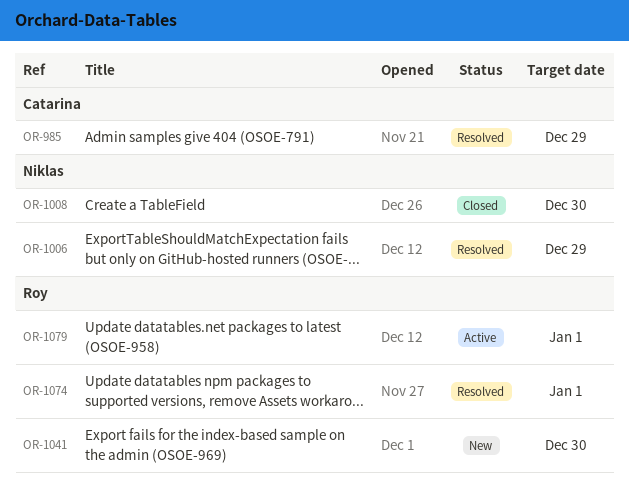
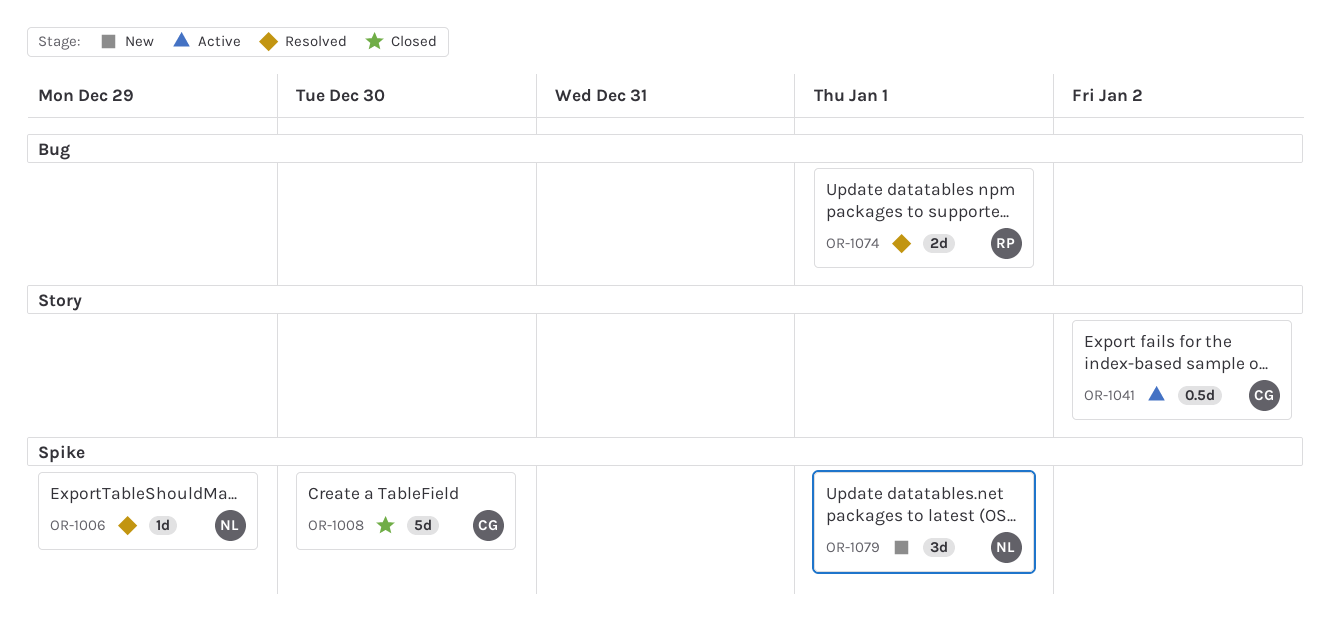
OR-985: present -> none
OR-1008, owner: Niklas -> Catarina
OR-1041, status: New -> Active
OR-1041, owner: Roy -> Catarina
OR-1041, due: Dec 30 -> Jan 2
OR-1079, status: Active -> New
OR-1079, owner: Roy -> Niklas

